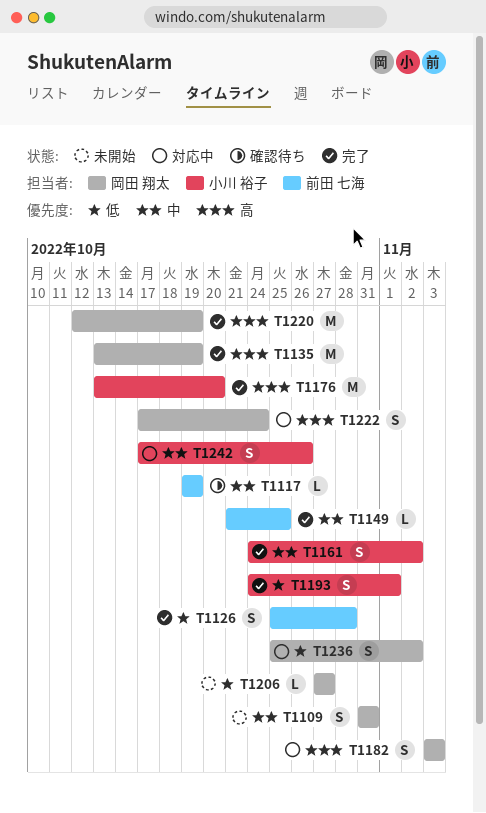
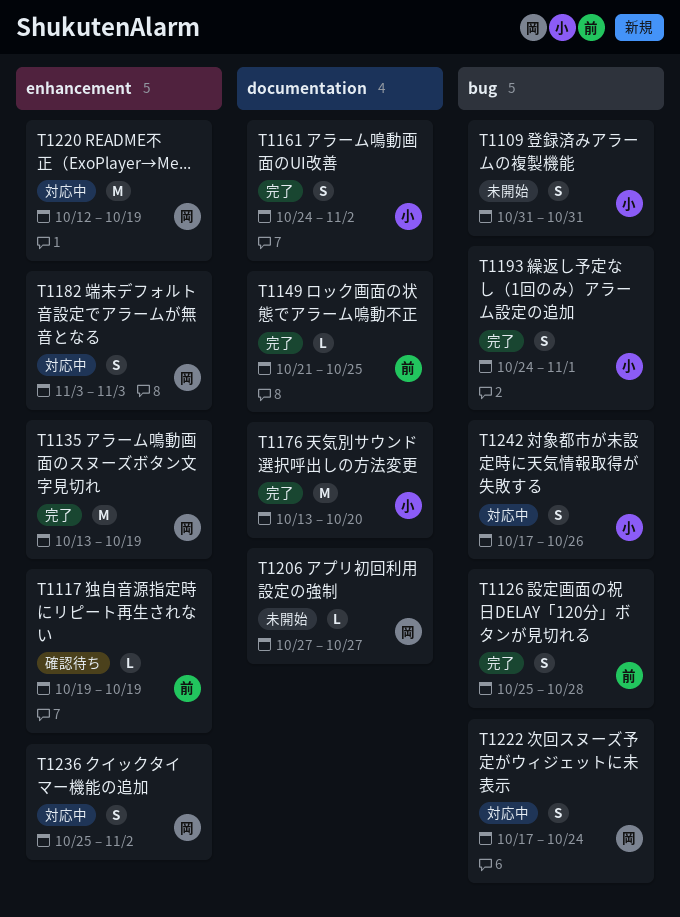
T1109, owner: 岡田 翔太 -> 小川 裕子
T1220, status: 完了 -> 対応中

